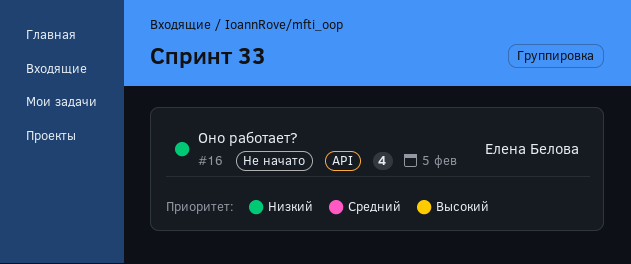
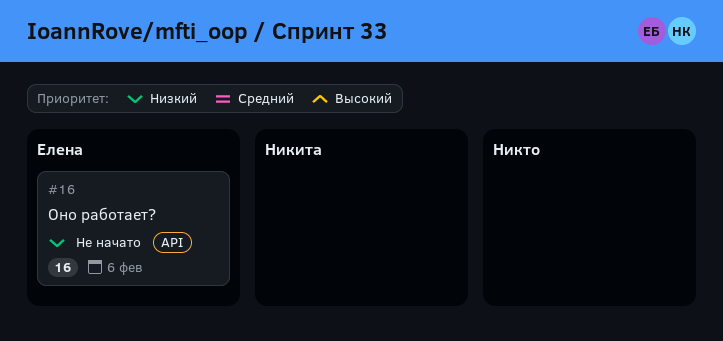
#16, estimate: 4 -> 16
#16, due: Feb 5 -> Feb 6

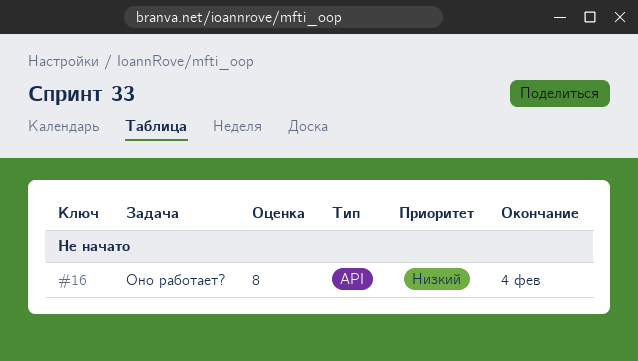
#16, estimate: 16 -> 8
#16, due: Feb 6 -> Feb 4

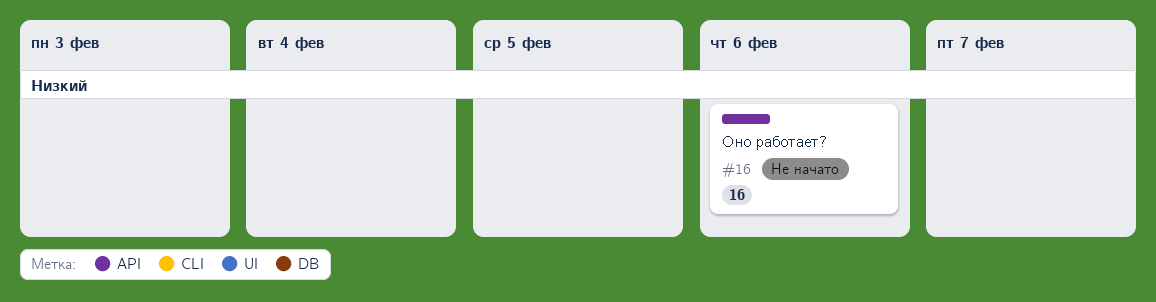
#16, estimate: 8 -> 16
#16, due: Feb 4 -> Feb 6

